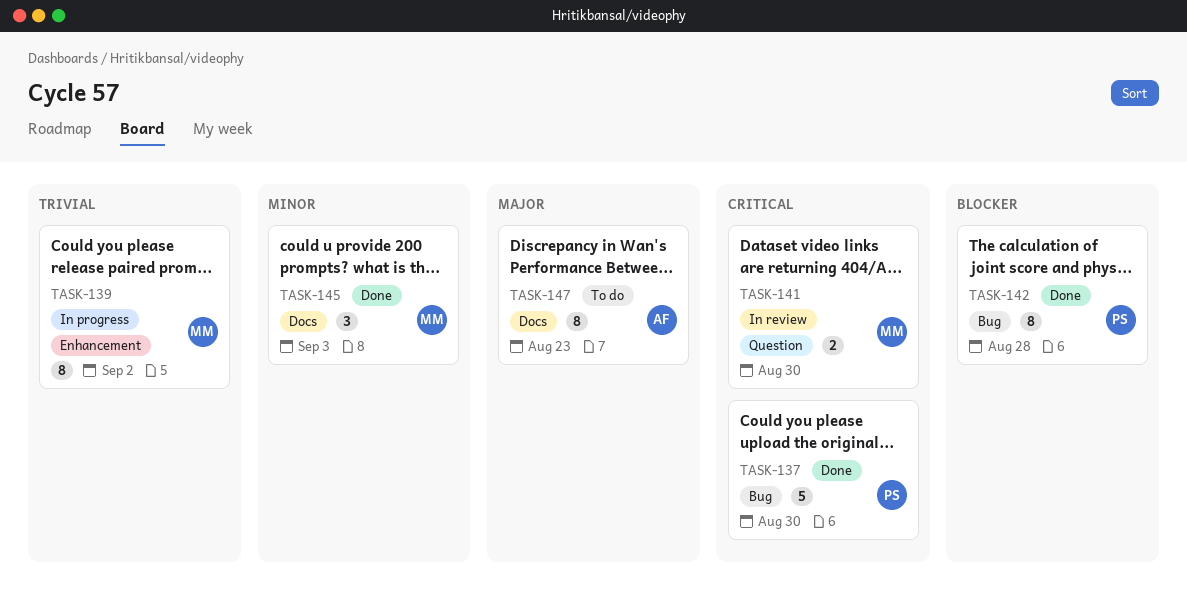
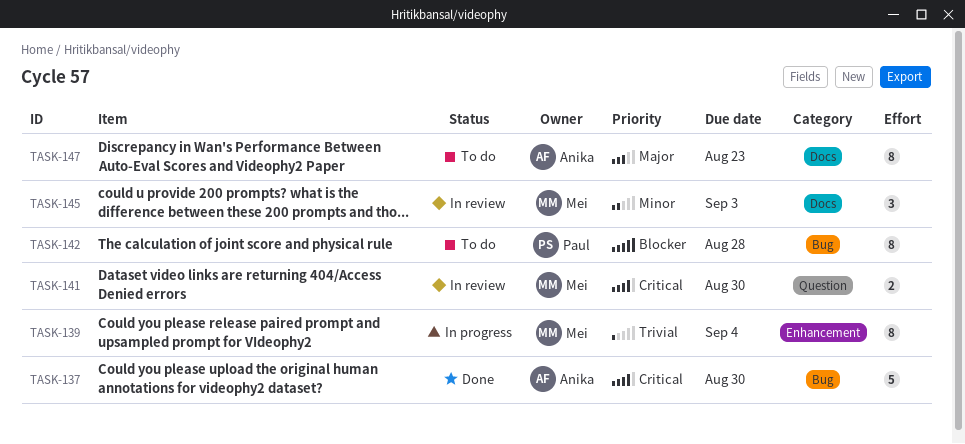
TASK-137, owner: Paul -> Anika
TASK-139, due: Sep 2 -> Sep 4
TASK-142, status: Done -> To do
TASK-145, status: Done -> In review

